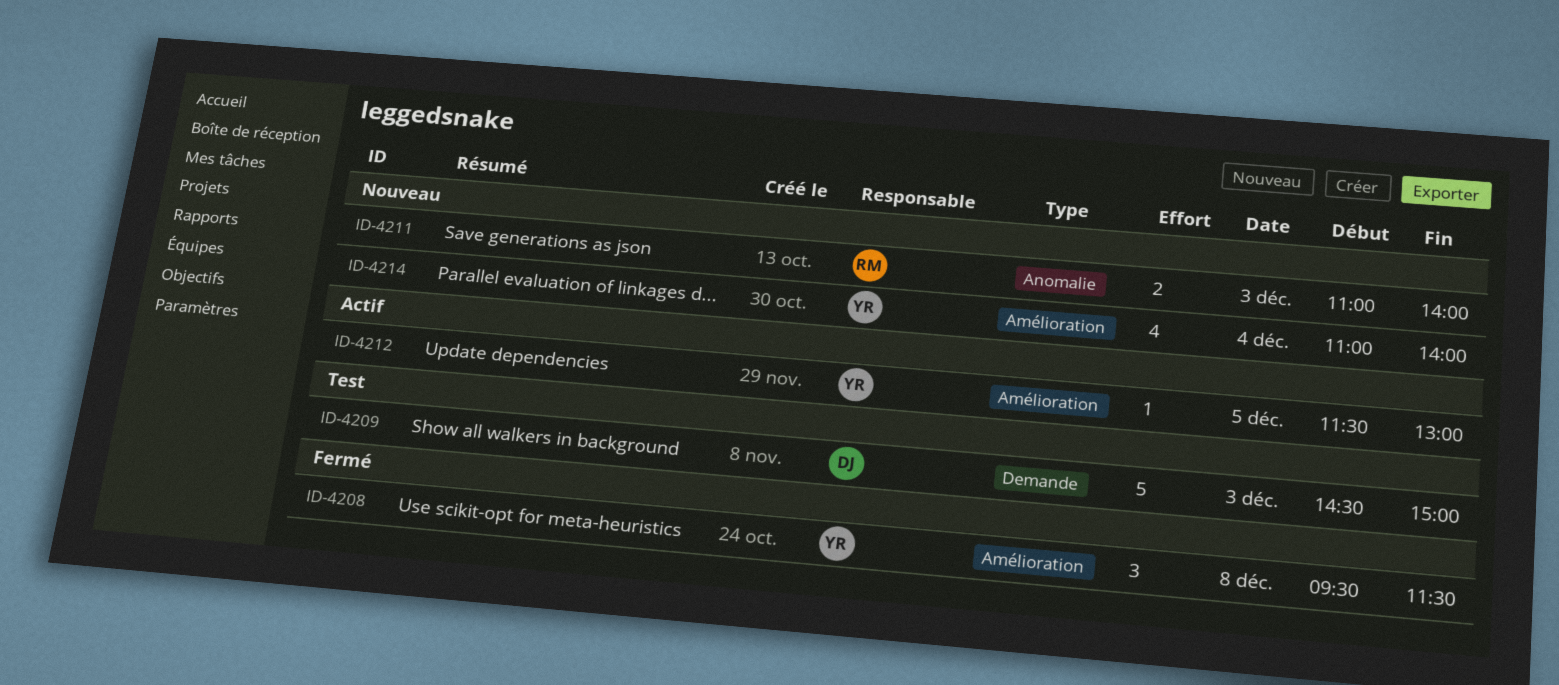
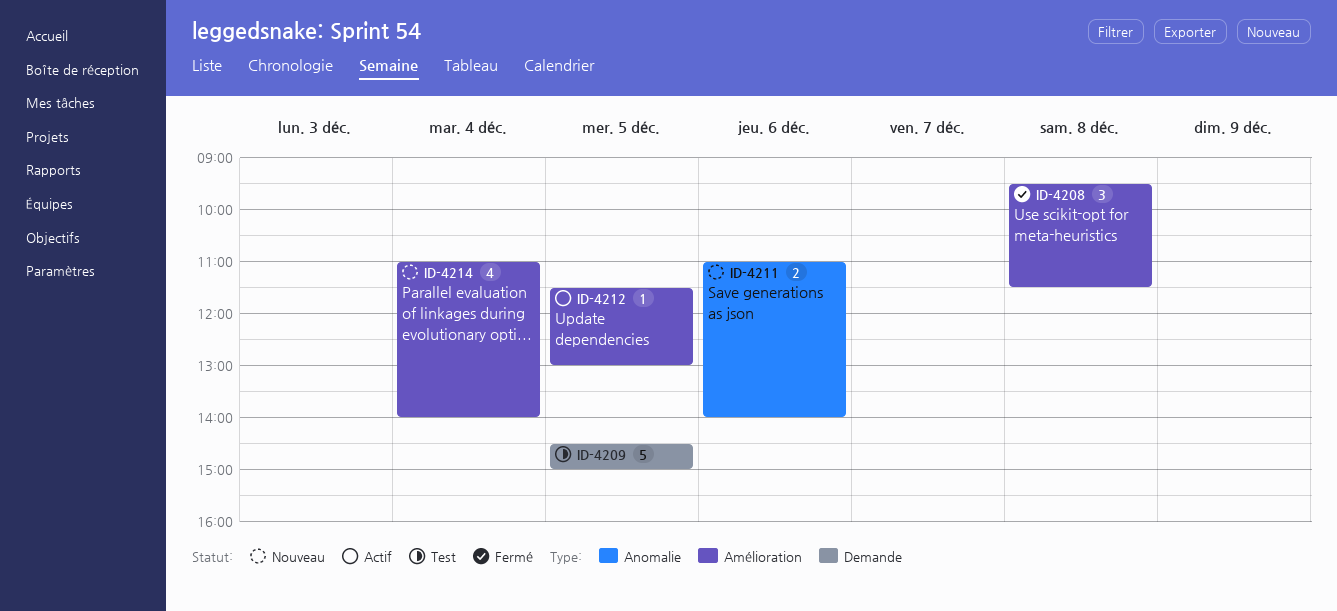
ID-4209, day: Dec 3 -> Dec 5
ID-4211, day: Dec 3 -> Dec 6

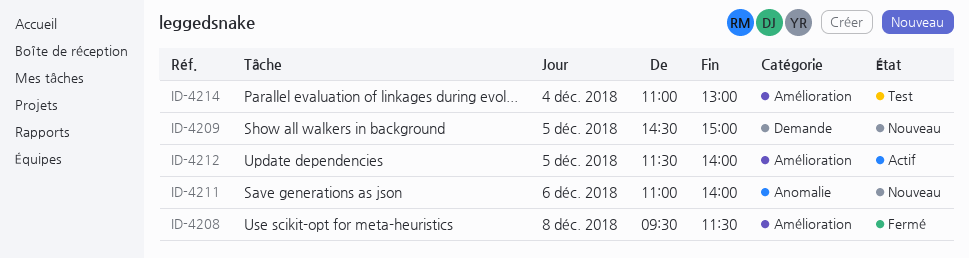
ID-4209, status: Test -> Nouveau
ID-4212, ends: 13:00 -> 14:00
ID-4214, status: Nouveau -> Test
ID-4214, ends: 14:00 -> 13:00

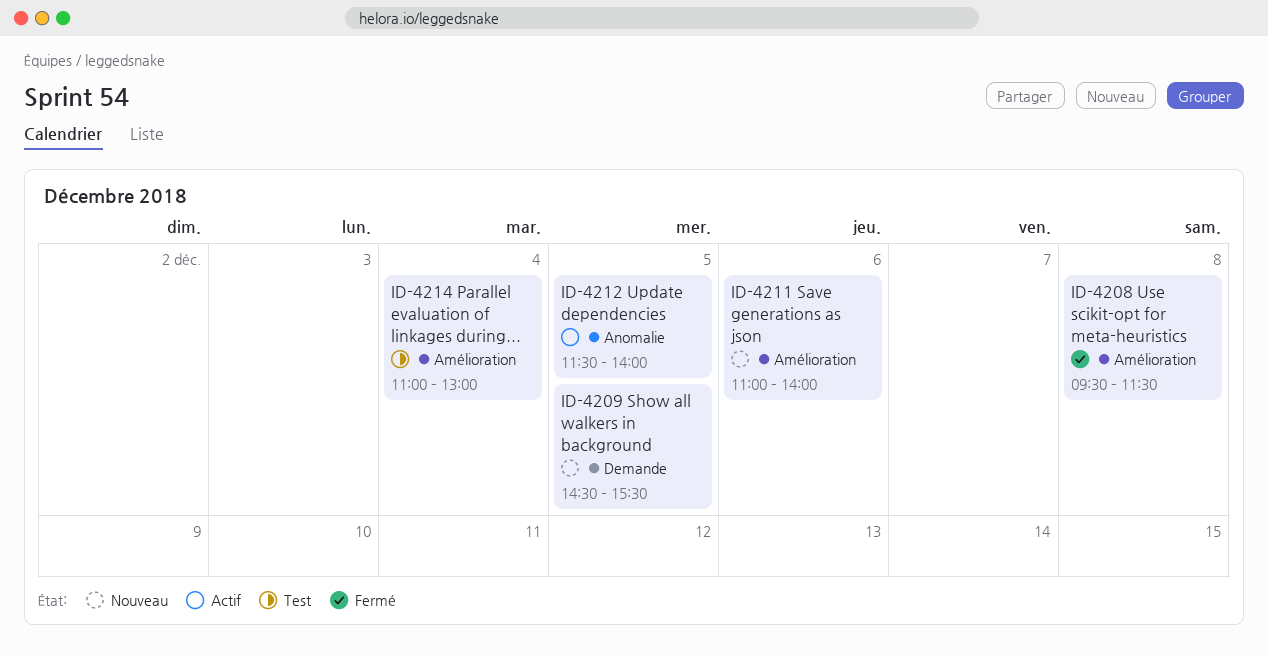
ID-4209, ends: 15:00 -> 15:30
ID-4211, label: Anomalie -> Amélioration
ID-4212, label: Amélioration -> Anomalie

